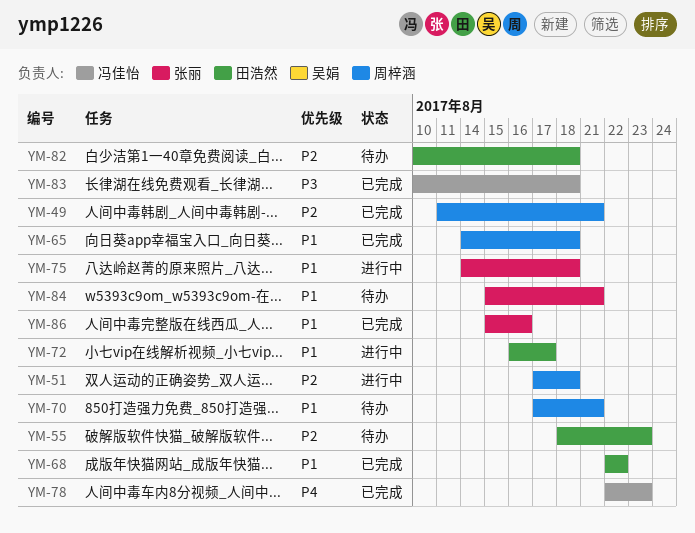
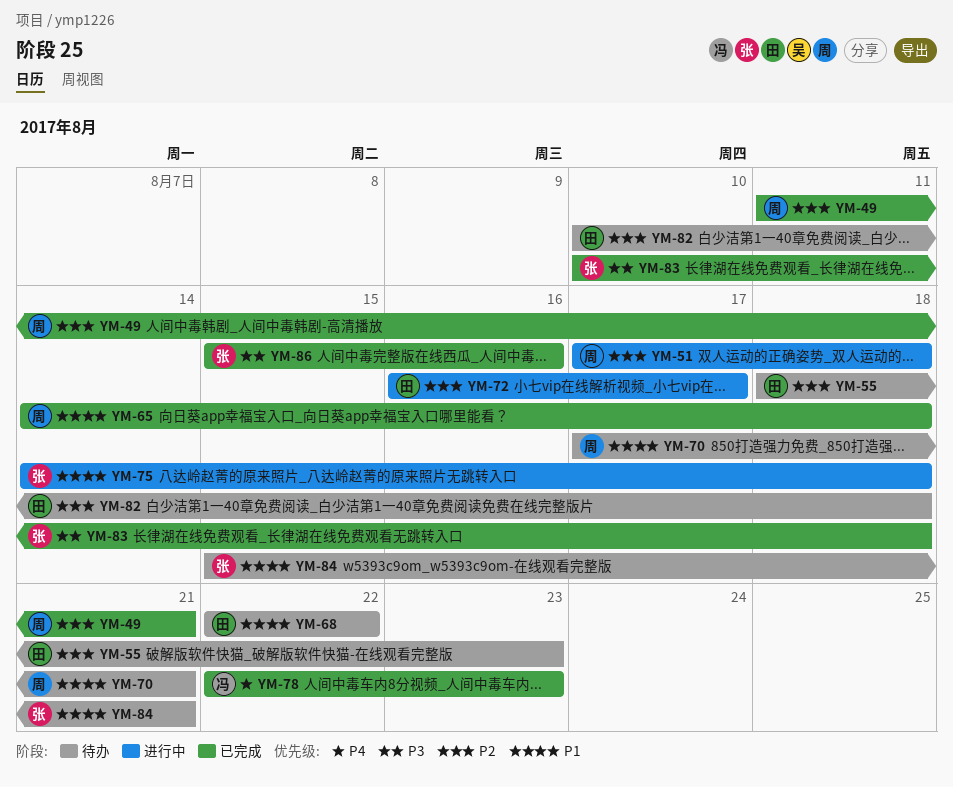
YM-68, status: 已完成 -> 待办
YM-72, priority: P1 -> P2
YM-83, owner: 冯佳怡 -> 张丽
YM-86, priority: P1 -> P3

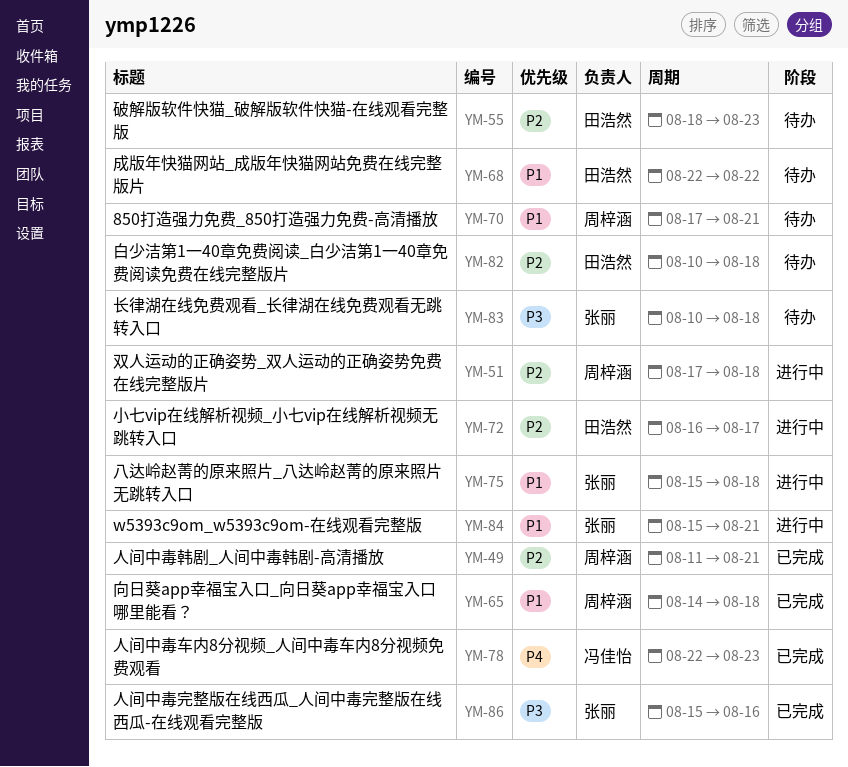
YM-75, start: Aug 14 -> Aug 15
YM-83, status: 已完成 -> 待办
YM-84, status: 待办 -> 进行中

